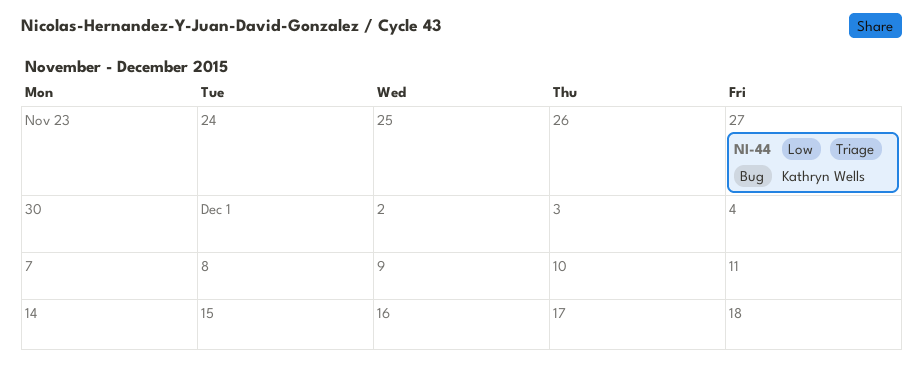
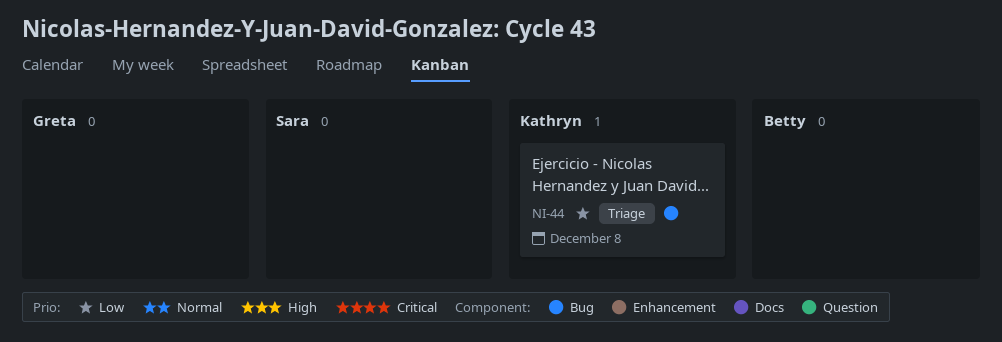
NI-44, due: Nov 27 -> Dec 8

